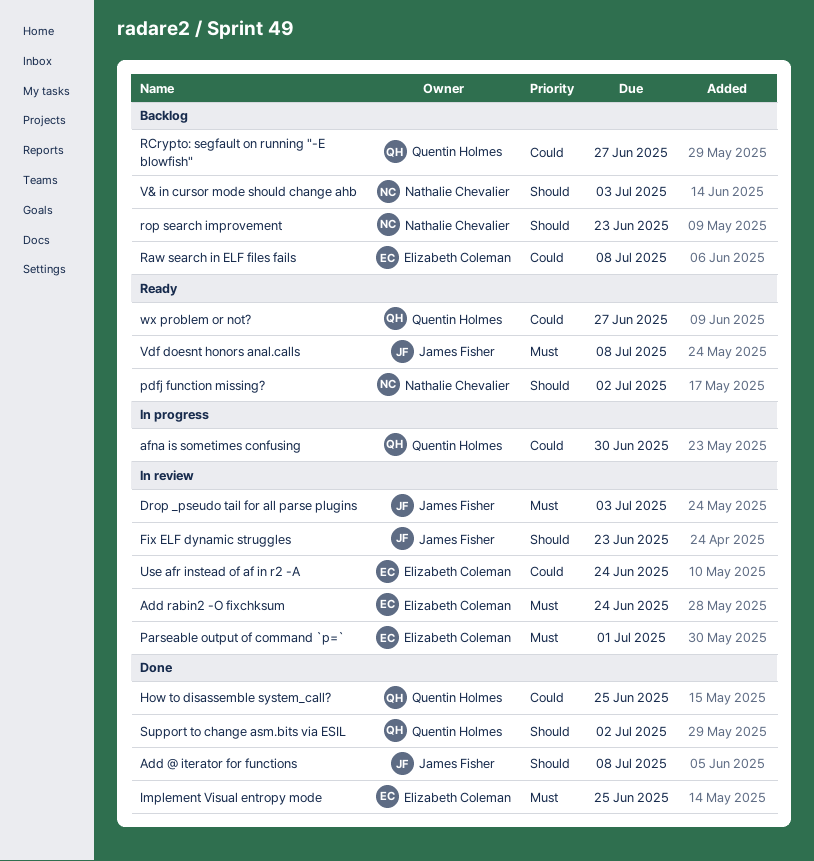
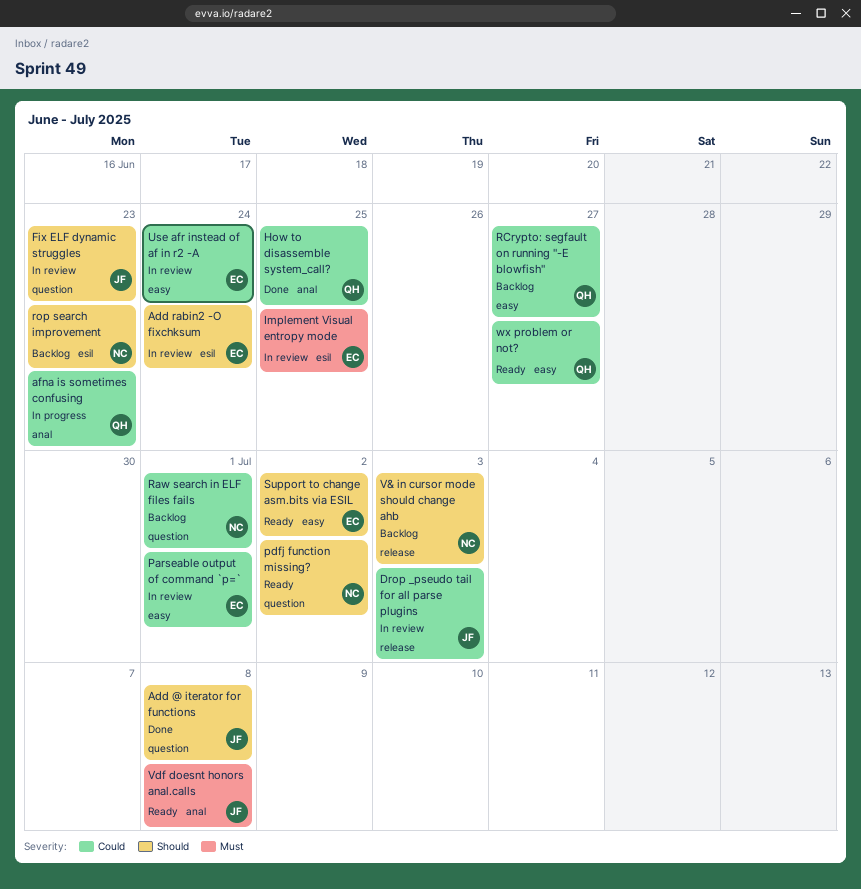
Add rabin2 -O fixchksum, priority: Must -> Should
afna is sometimes confusing, due: Jun 30 -> Jun 23
Drop _pseudo tail for all parse plugins, priority: Must -> Could
Implement Visual entropy mode, status: Done -> In review
Parseable output of command `p=`, priority: Must -> Could
Raw search in ELF files fails, owner: Elizabeth Coleman -> Nathalie Chevalier
Raw search in ELF files fails, due: Jul 8 -> Jul 1
Support to change asm.bits via ESIL, status: Done -> Ready
Support to change asm.bits via ESIL, owner: Quentin Holmes -> Elizabeth Coleman

